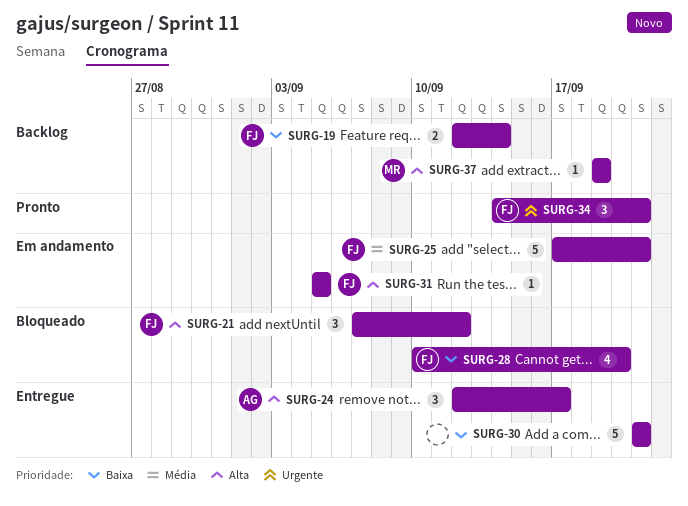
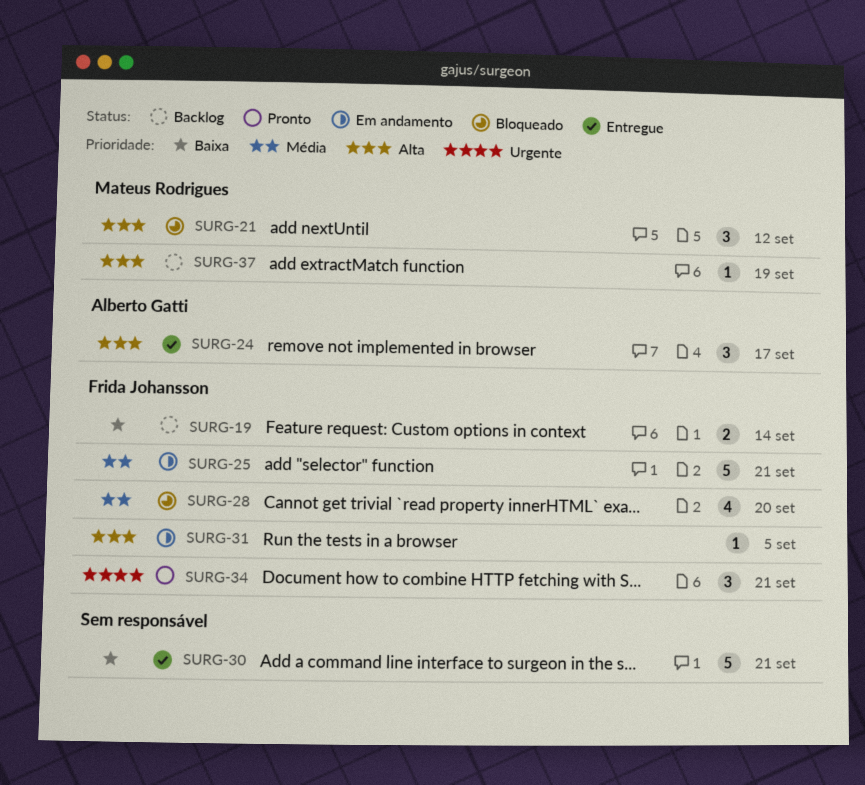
SURG-21, owner: Frida Johansson -> Mateus Rodrigues
SURG-28, priority: Baixa -> Média

